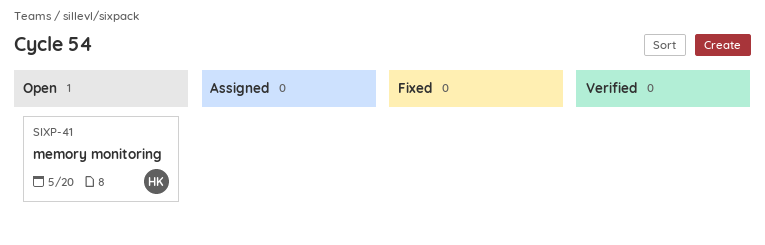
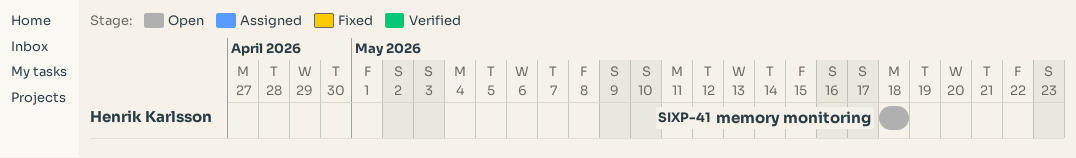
SIXP-41, due: May 20 -> May 18

